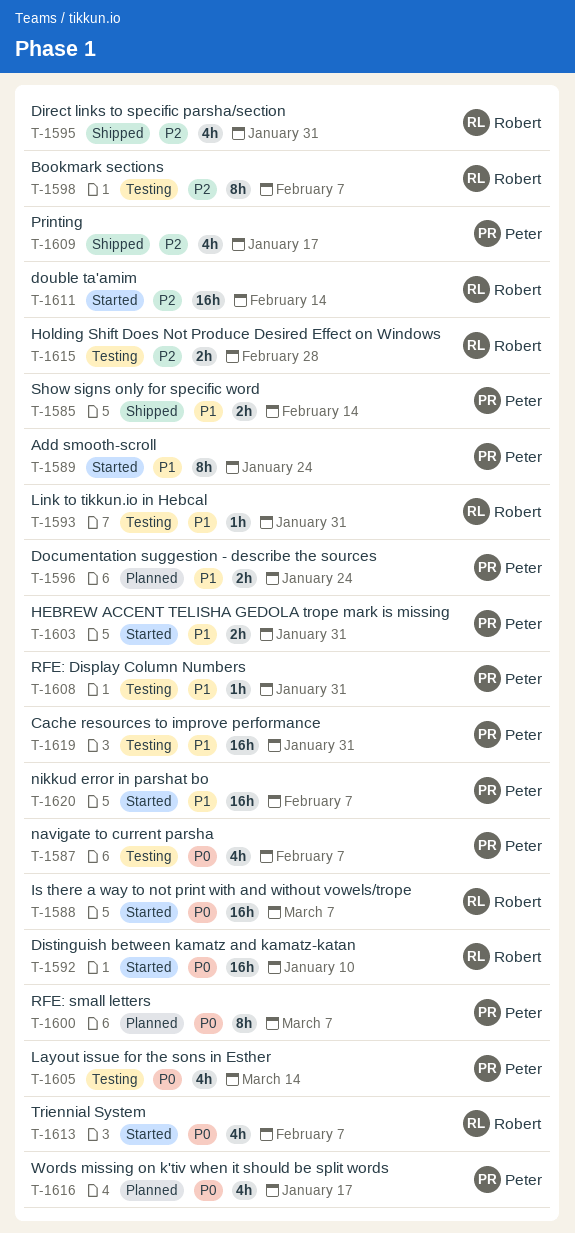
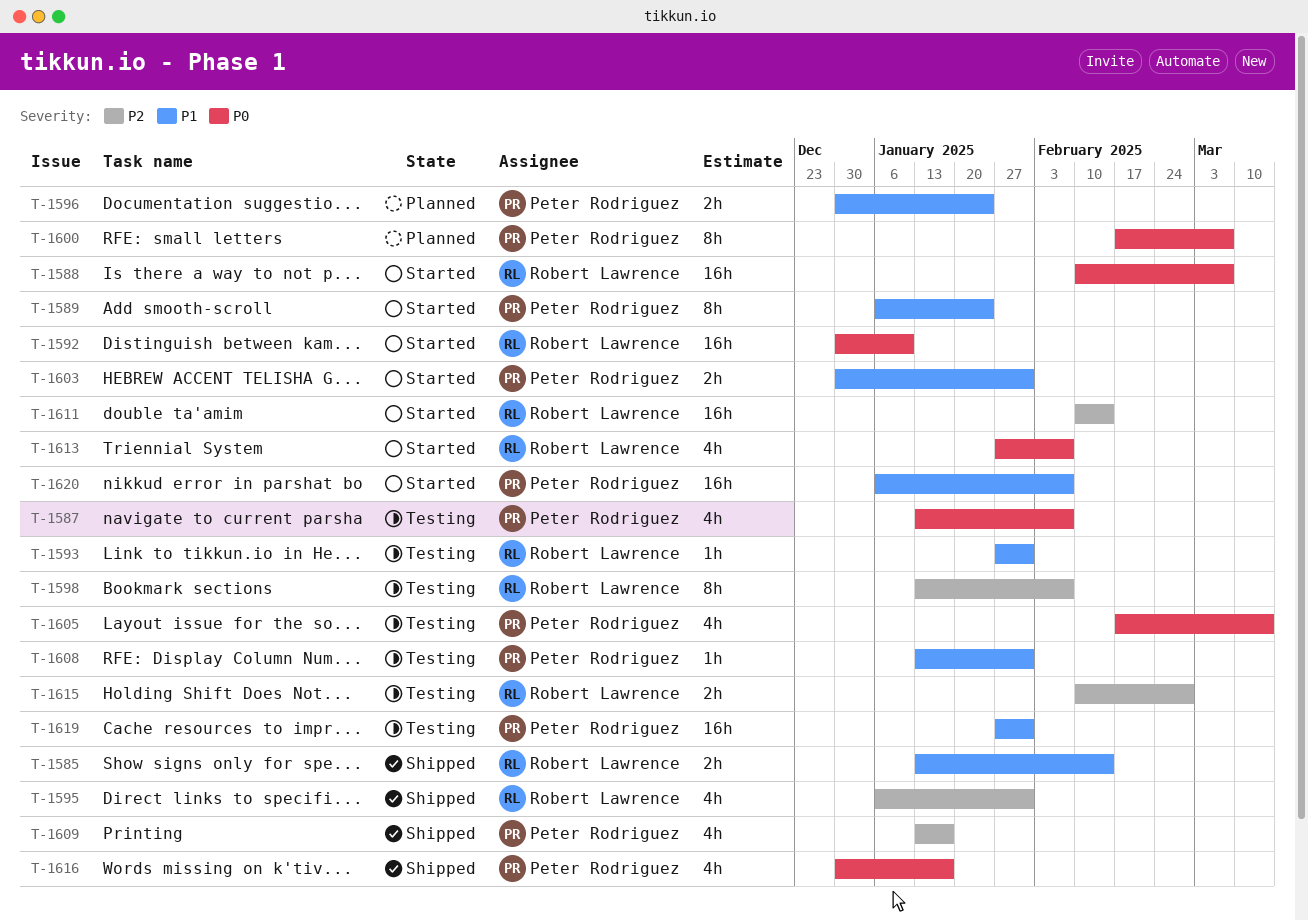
T-1585, owner: Peter Rodriguez -> Robert Lawrence
T-1616, status: Planned -> Shipped

